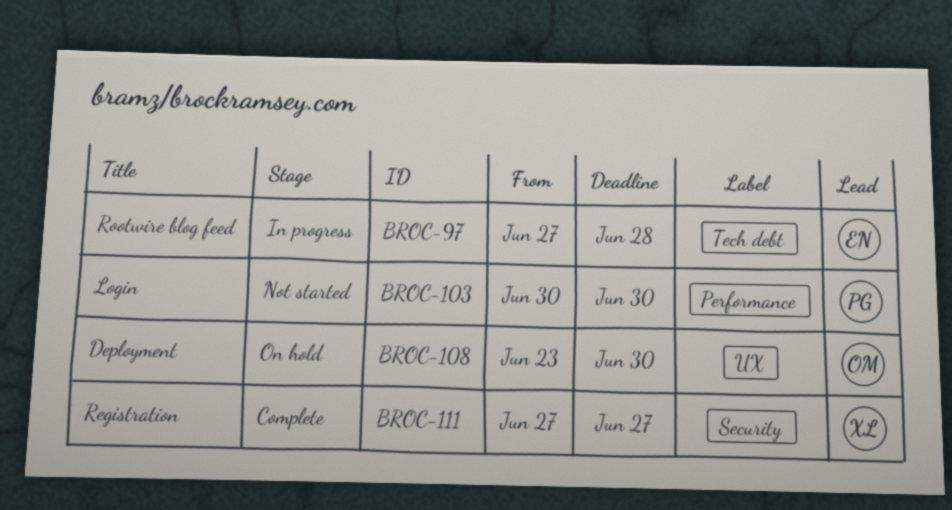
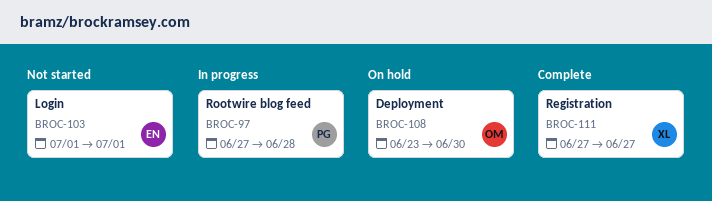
BROC-97, owner: EN -> PG
BROC-103, owner: PG -> EN
BROC-103, start: Jun 30 -> Jul 1
BROC-103, due: Jun 30 -> Jul 1

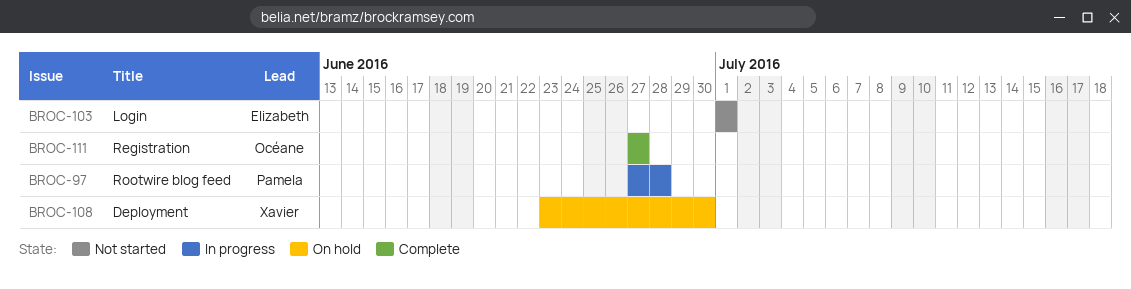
BROC-108, owner: Océane -> Xavier
BROC-111, owner: Xavier -> Océane

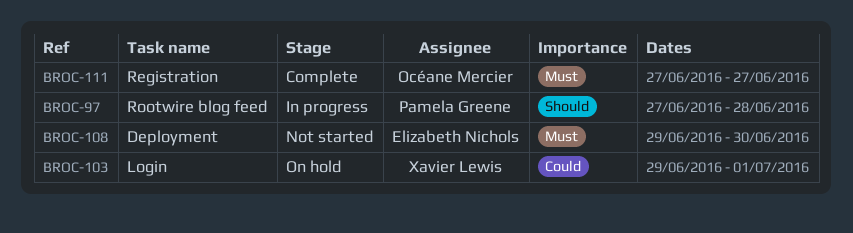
BROC-103, status: Not started -> On hold
BROC-103, owner: Elizabeth Nichols -> Xavier Lewis
BROC-103, start: Jul 1 -> Jun 29
BROC-108, status: On hold -> Not started
BROC-108, owner: Xavier Lewis -> Elizabeth Nichols
BROC-108, start: Jun 23 -> Jun 29

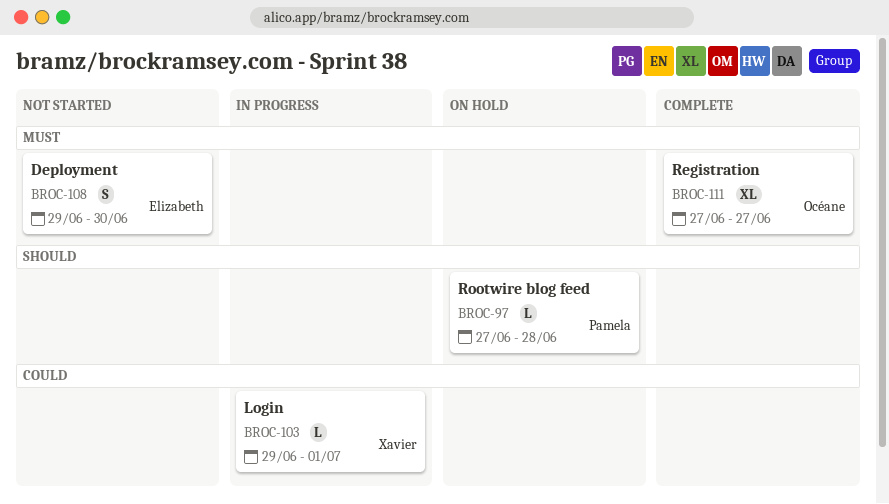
BROC-97, status: In progress -> On hold
BROC-103, status: On hold -> In progress

